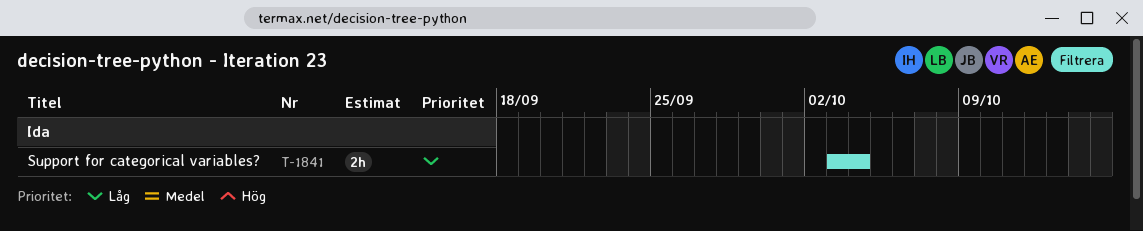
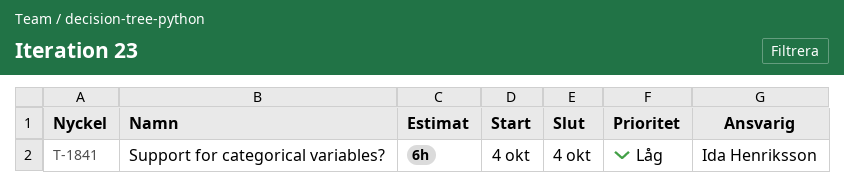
T-1841, estimate: 2h -> 6h
T-1841, start: Oct 3 -> Oct 4

